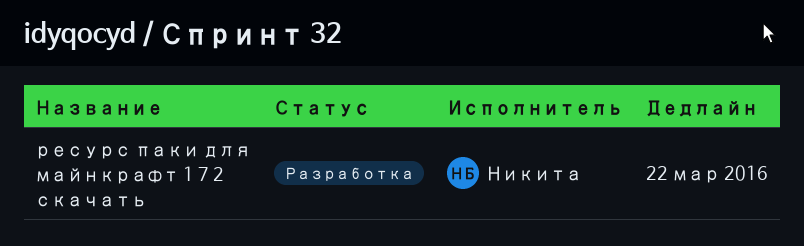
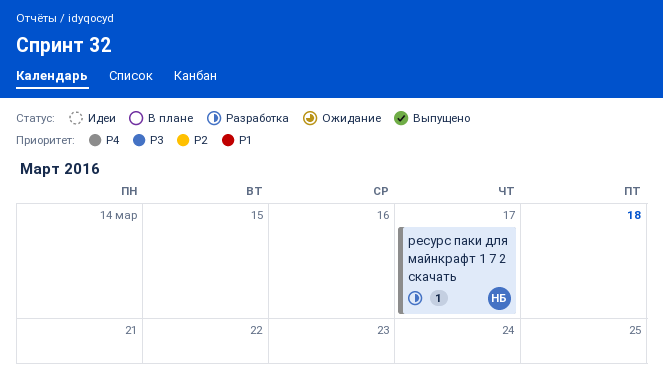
ресурс паки для майнкрафт 1 7 2 скачать, due: Mar 22 -> Mar 17

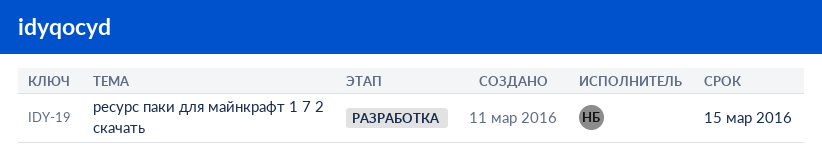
ресурс паки для майнкрафт 1 7 2 скачать, due: Mar 17 -> Mar 15

